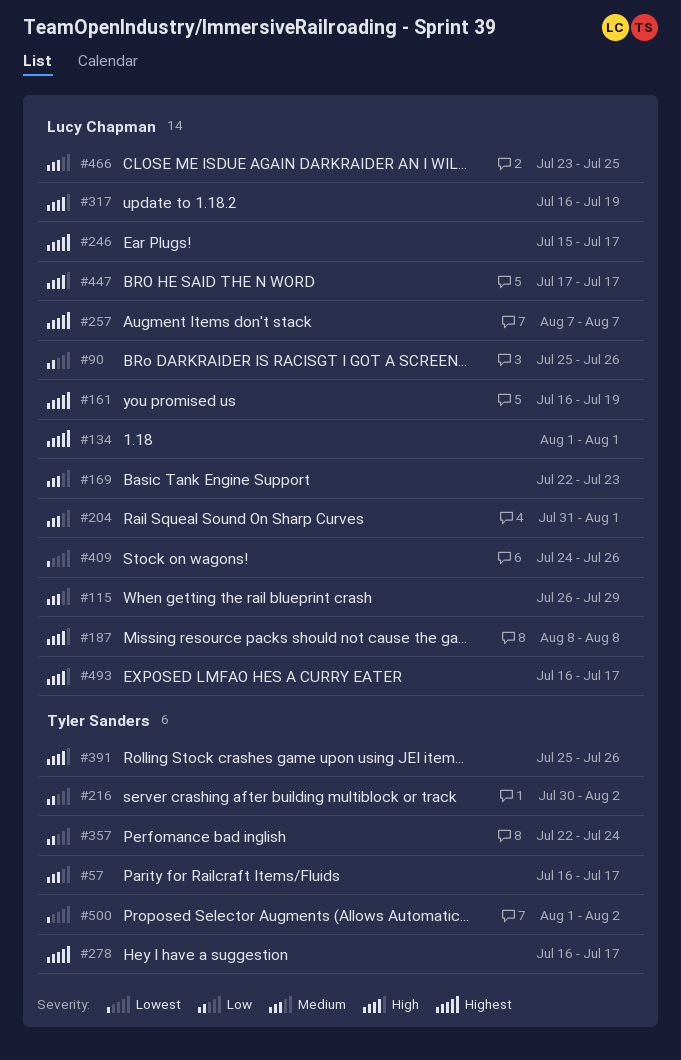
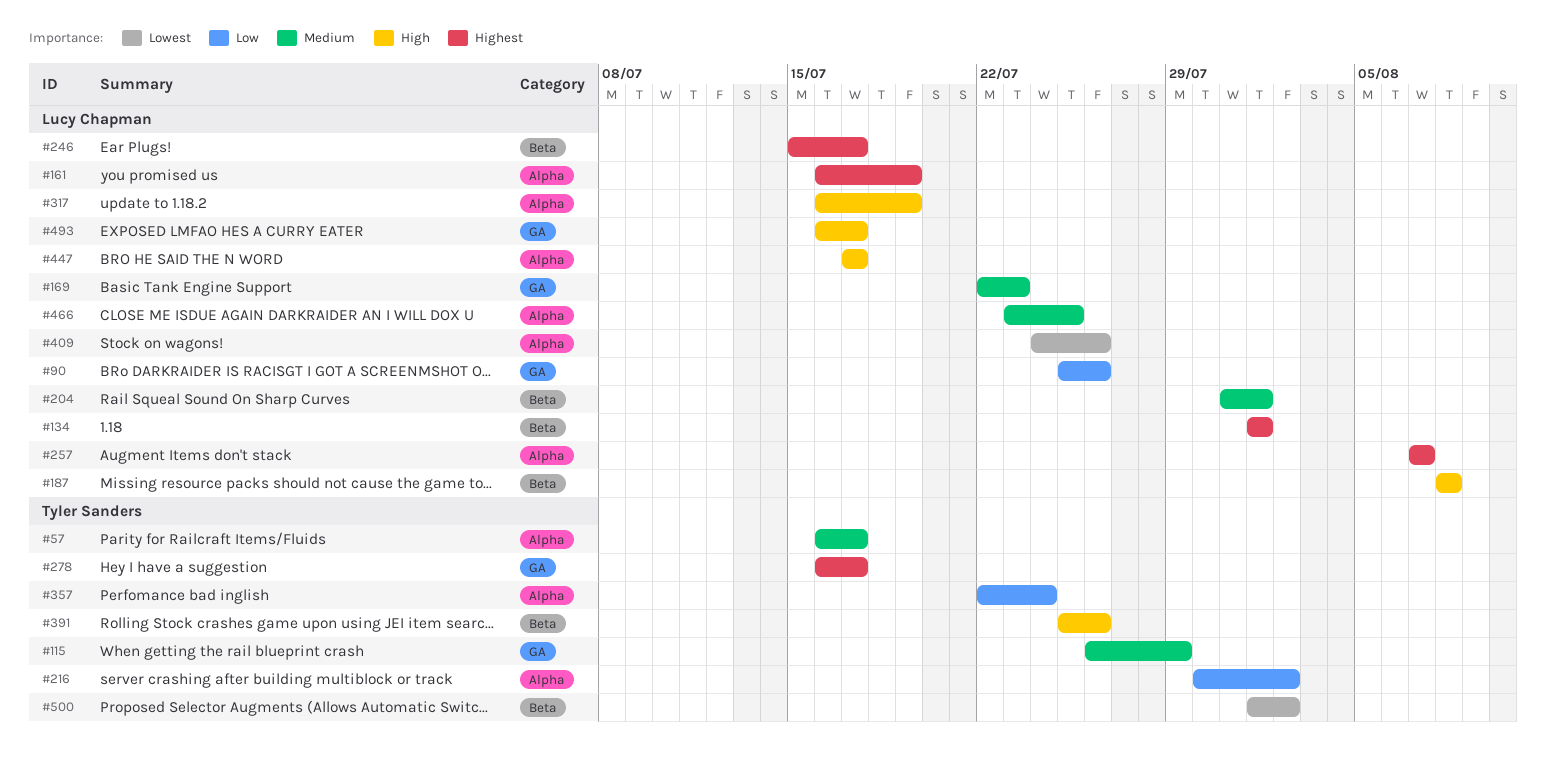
#115, owner: Lucy Chapman -> Tyler Sanders

